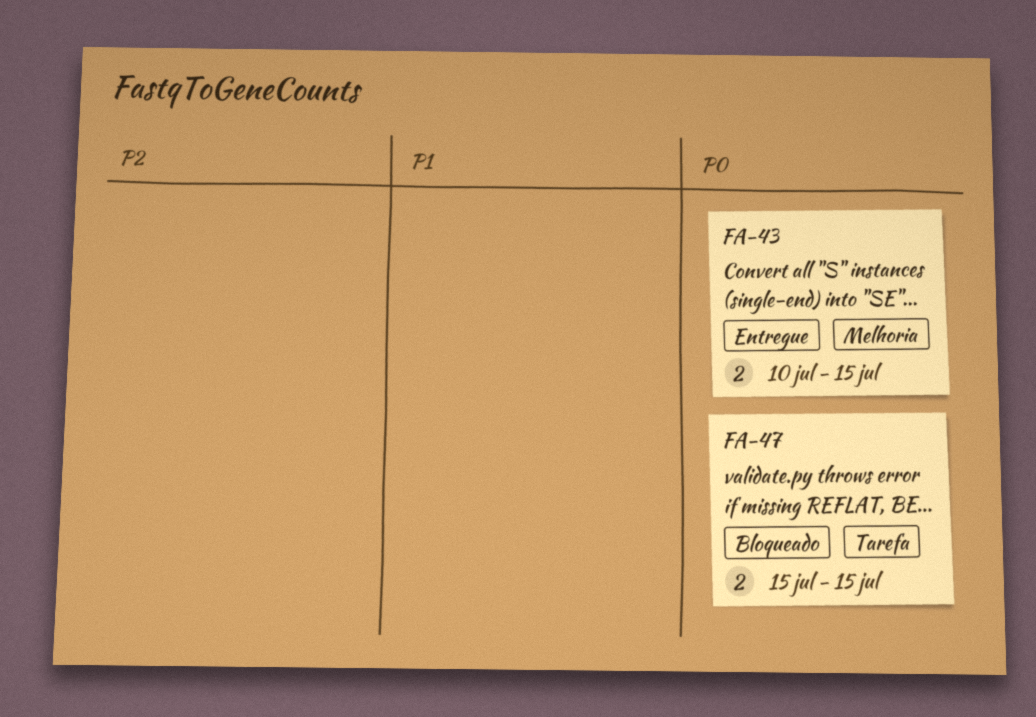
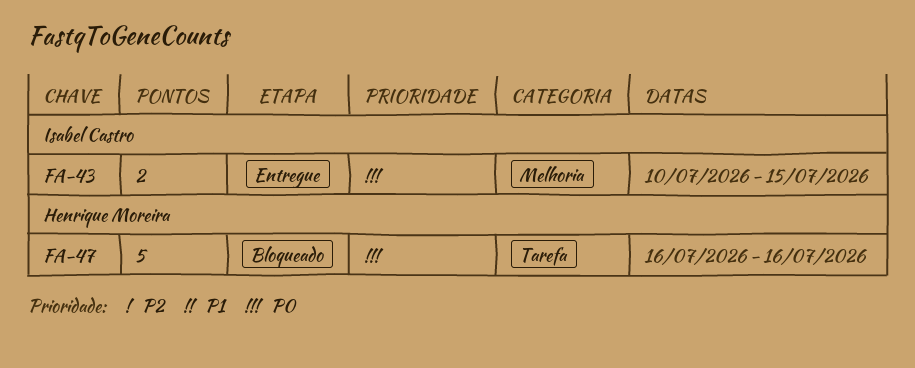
FA-47, estimate: 2 -> 5
FA-47, start: Jul 15 -> Jul 16
FA-47, due: Jul 15 -> Jul 16

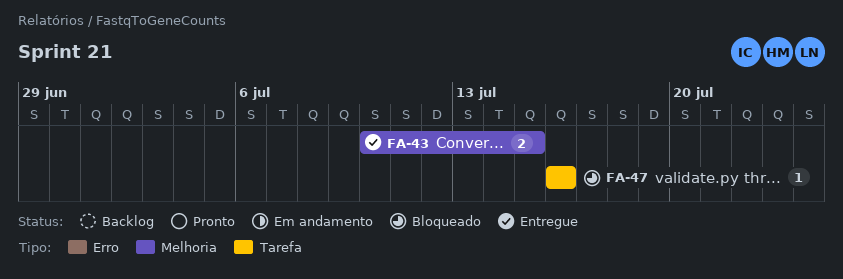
FA-47, estimate: 5 -> 1

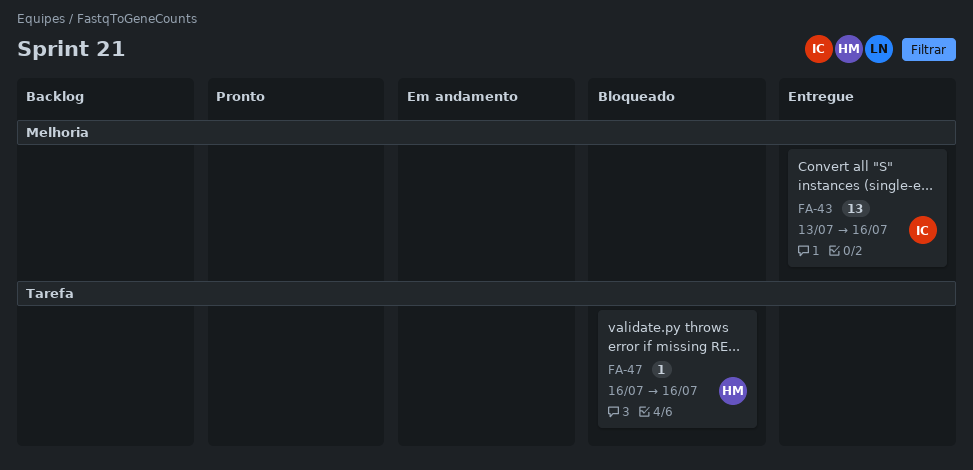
FA-43, estimate: 2 -> 13
FA-43, start: Jul 10 -> Jul 13
FA-43, due: Jul 15 -> Jul 16

